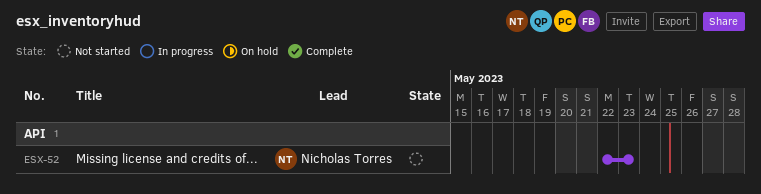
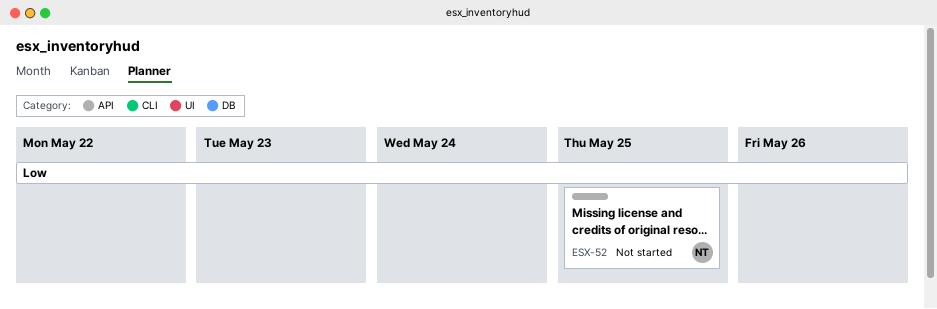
ESX-52, due: May 23 -> May 25

